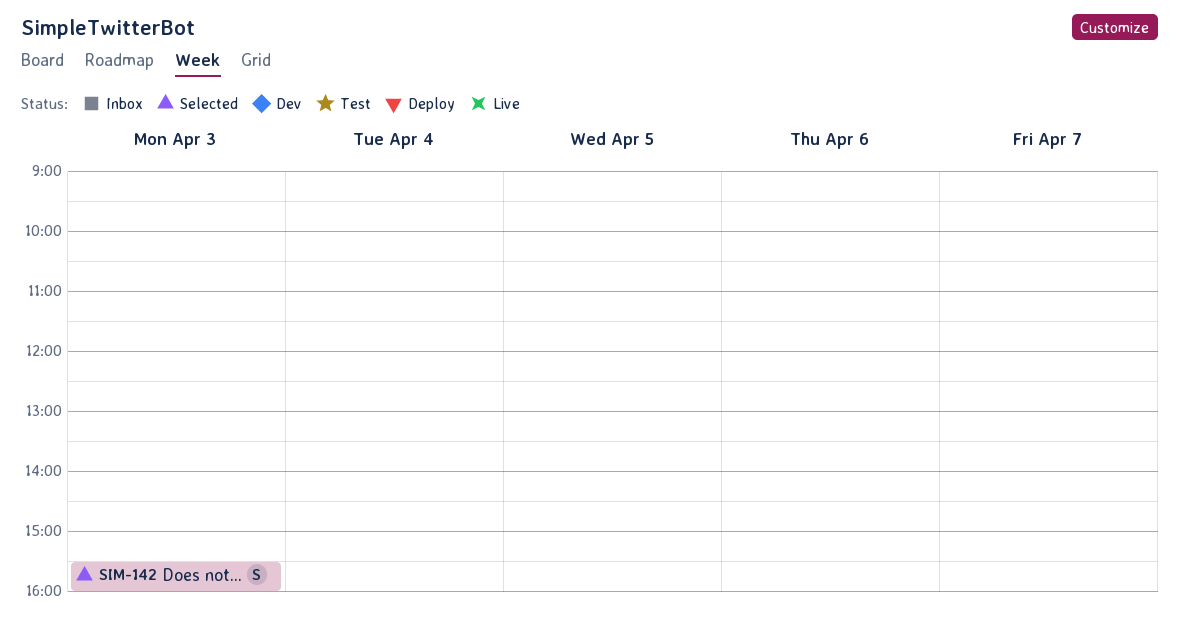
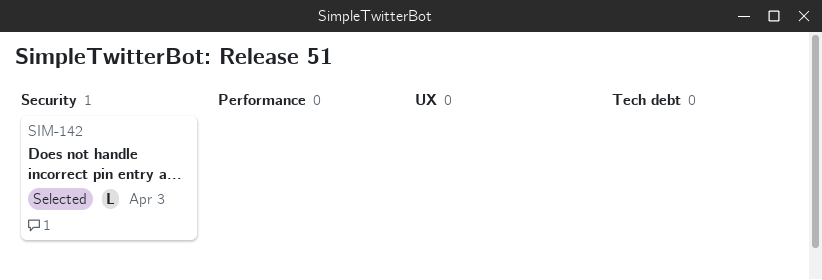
SIM-142, estimate: S -> L

